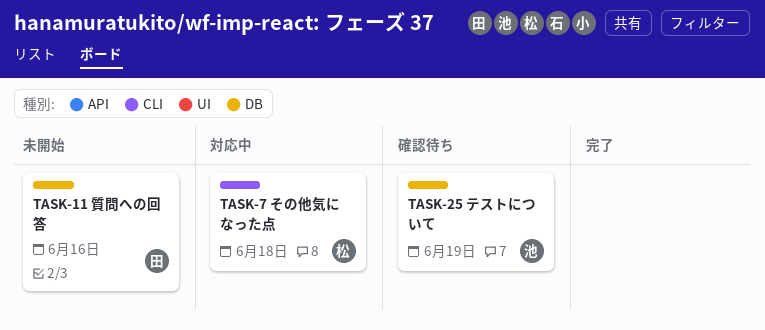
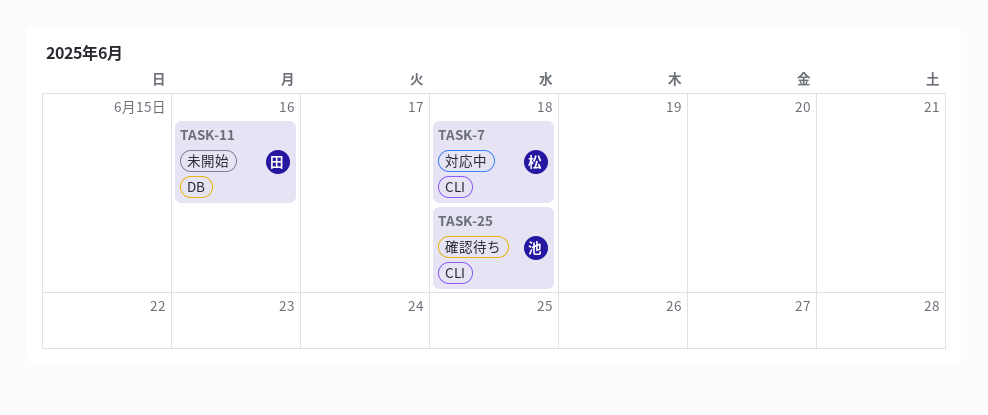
TASK-25, label: DB -> CLI
TASK-25, due: Jun 19 -> Jun 18

